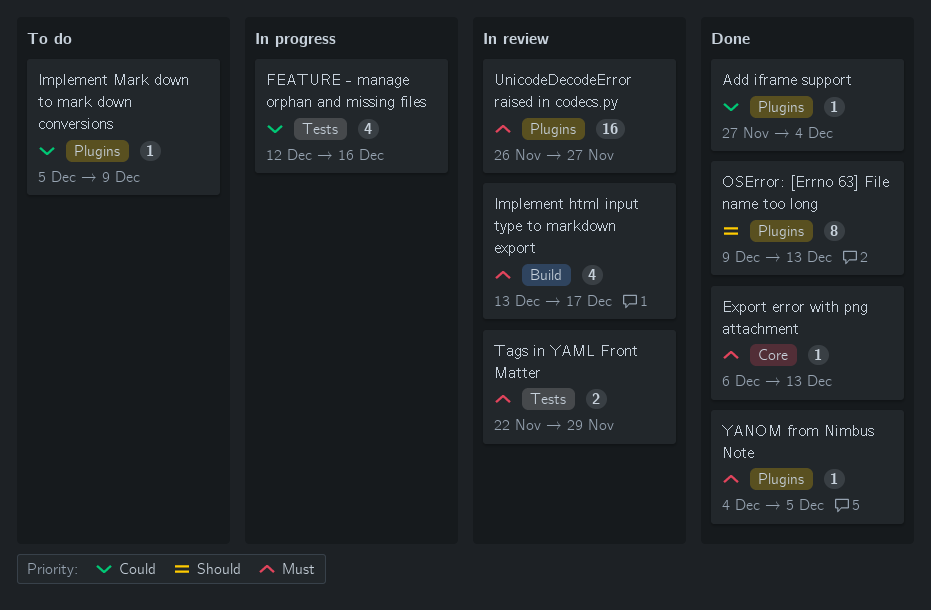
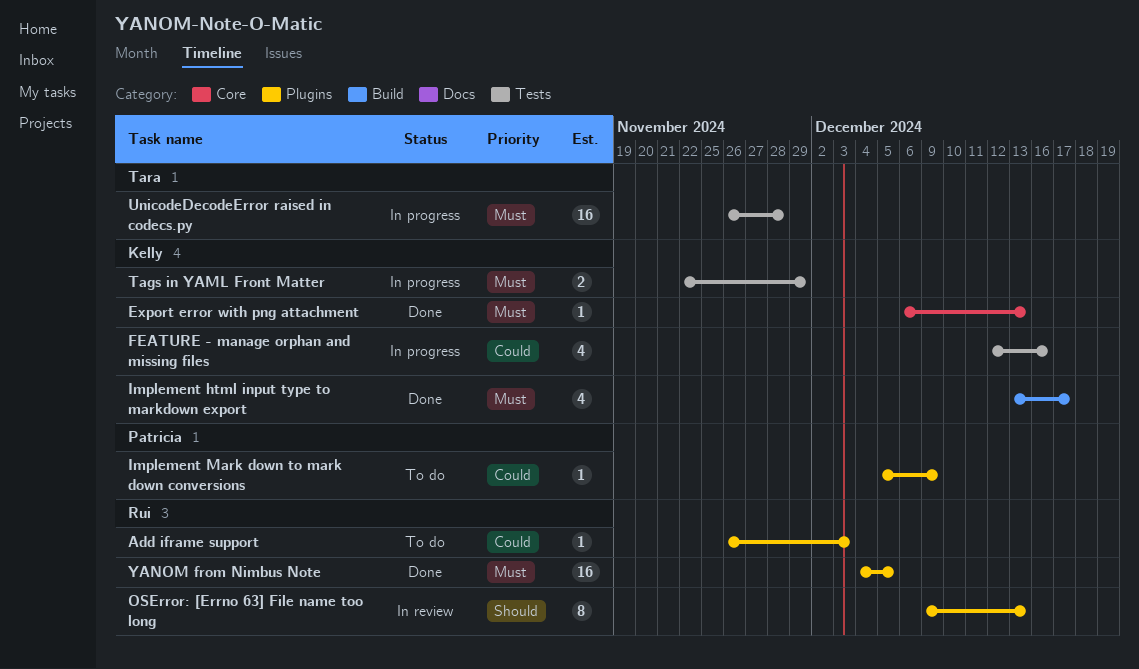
Add iframe support, status: Done -> To do
Add iframe support, start: Nov 27 -> Nov 26
Add iframe support, due: Dec 4 -> Dec 3
Implement html input type to markdown export, status: In review -> Done
OSError: [Errno 63] File name too long, status: Done -> In review
Tags in YAML Front Matter, status: In review -> In progress
UnicodeDecodeError raised in codecs.py, status: In review -> In progress
UnicodeDecodeError raised in codecs.py, label: Plugins -> Tests
UnicodeDecodeError raised in codecs.py, due: Nov 27 -> Nov 28
YANOM from Nimbus Note, estimate: 1 -> 16

